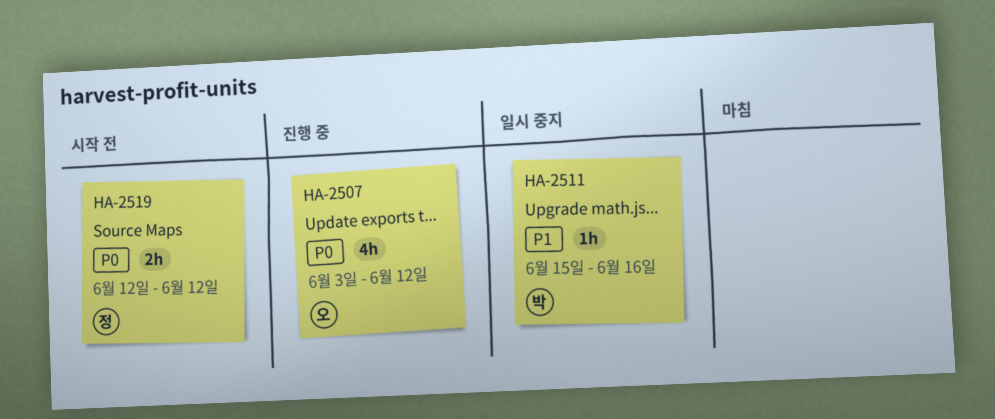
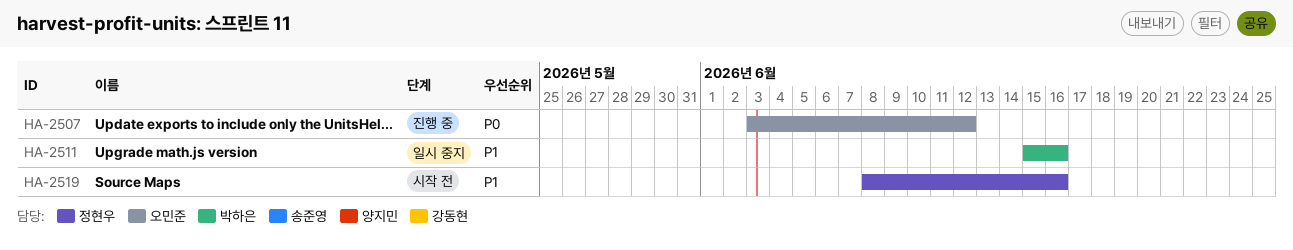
HA-2519, priority: P0 -> P1
HA-2519, start: Jun 12 -> Jun 8
HA-2519, due: Jun 12 -> Jun 16

